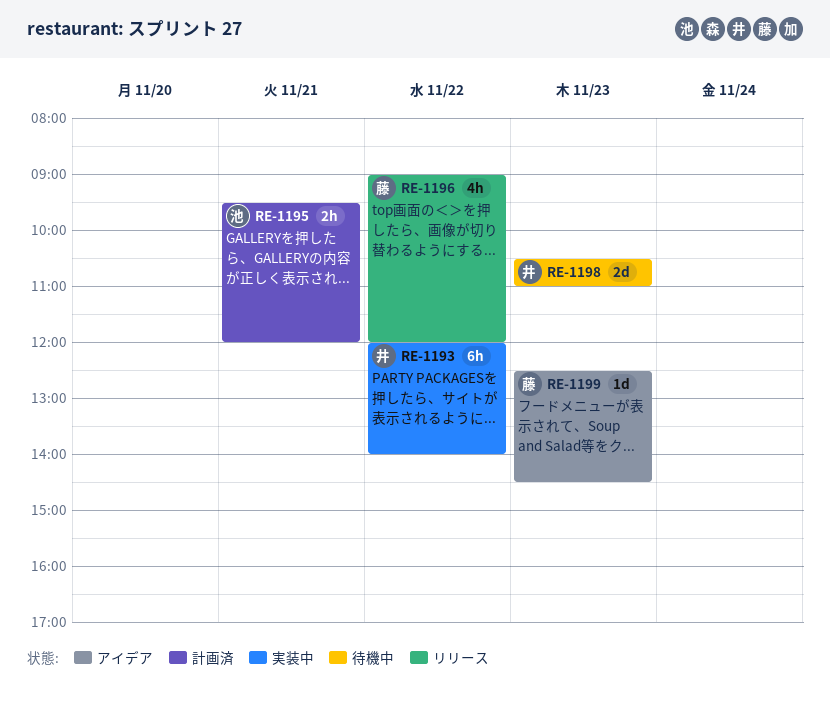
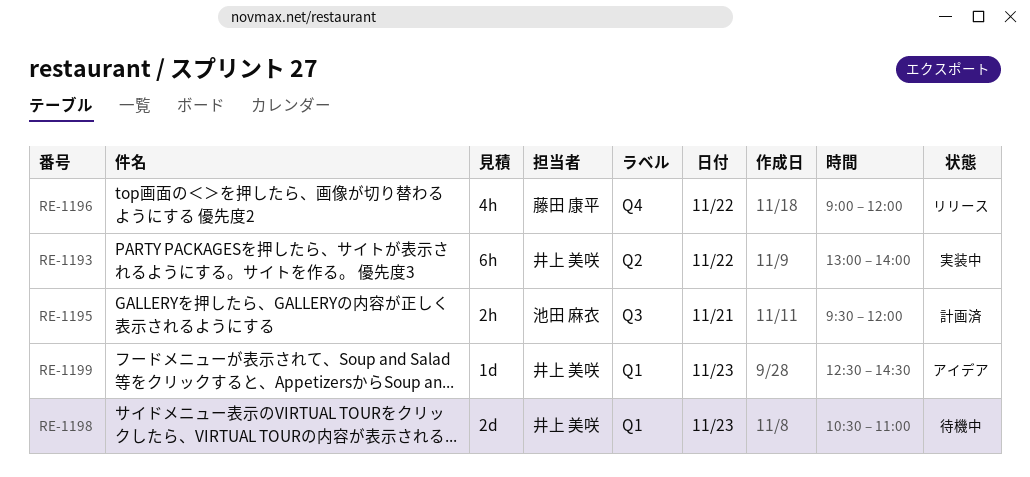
RE-1193, begins: 12:00 -> 13:00
RE-1199, owner: 藤田 康平 -> 井上 美咲

